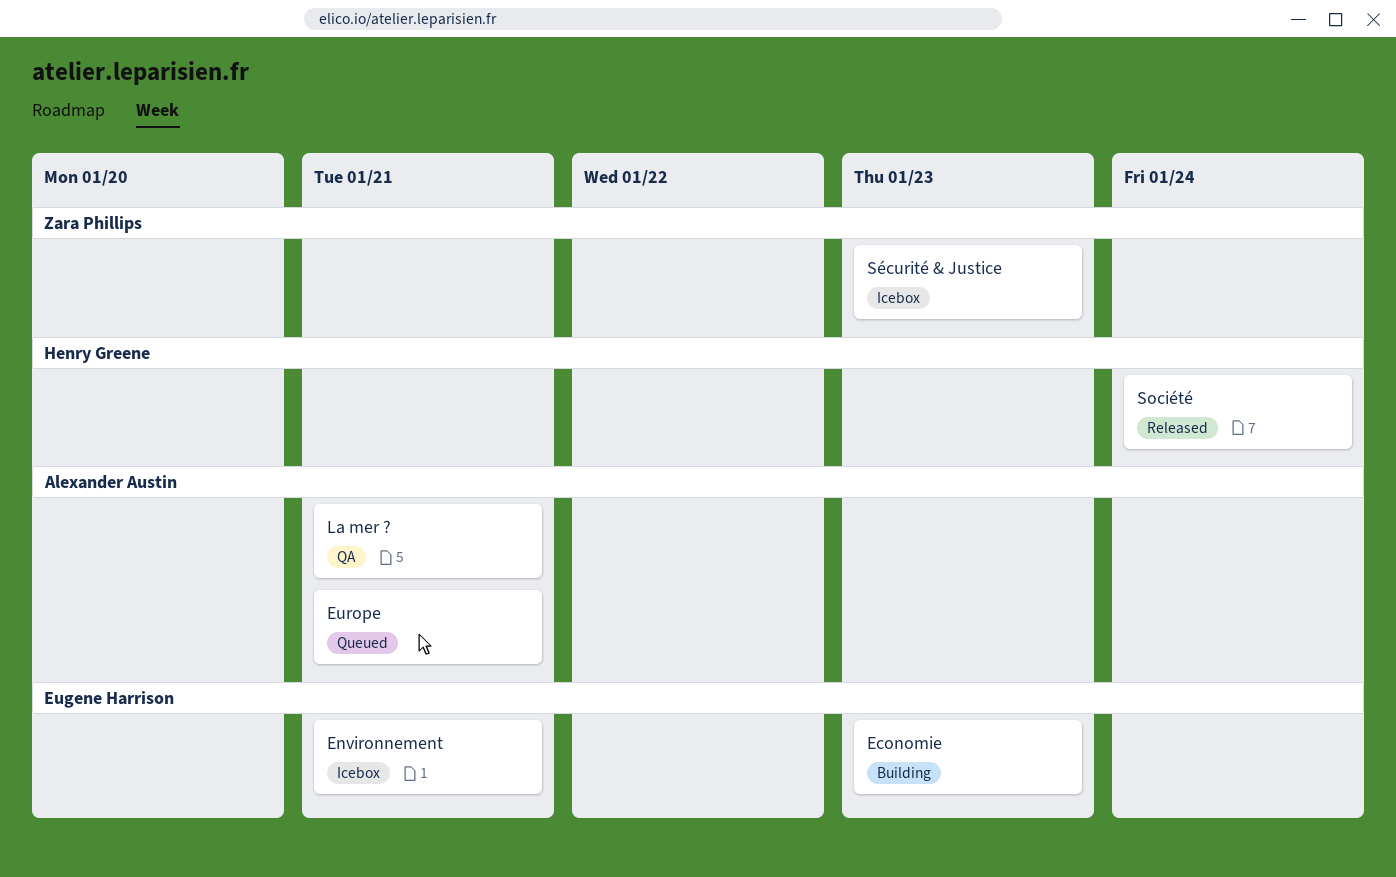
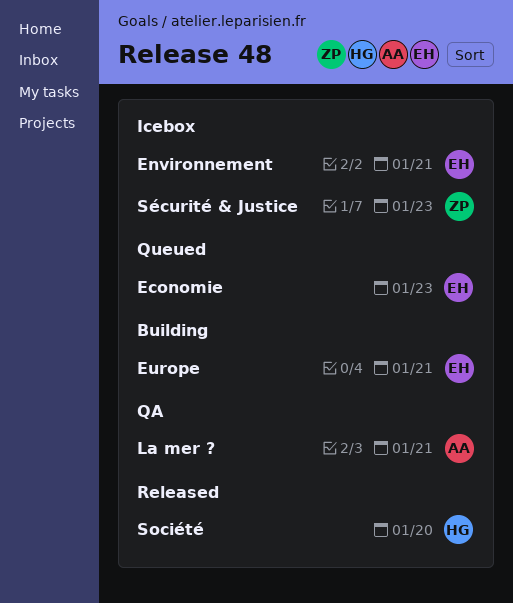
Economie, status: Building -> Queued
Europe, status: Queued -> Building
Europe, owner: Alexander Austin -> Eugene Harrison
Société, due: Jan 24 -> Jan 20

